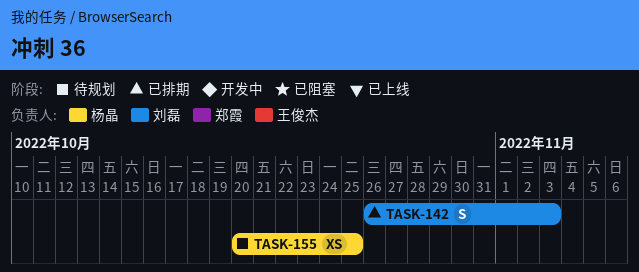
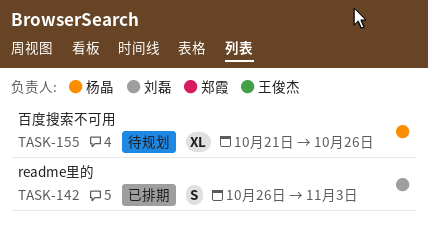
TASK-155, estimate: XS -> XL
TASK-155, start: Oct 20 -> Oct 21
TASK-155, due: Oct 25 -> Oct 26

